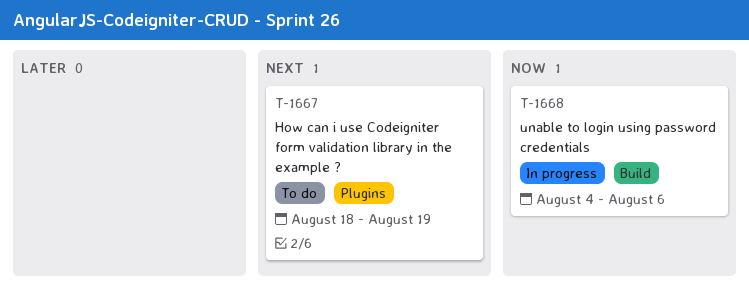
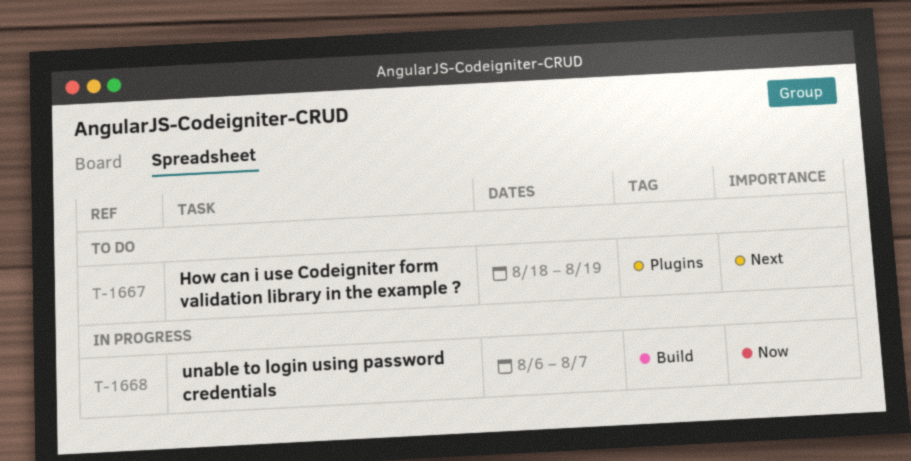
T-1668, start: Aug 4 -> Aug 6
T-1668, due: Aug 6 -> Aug 7

